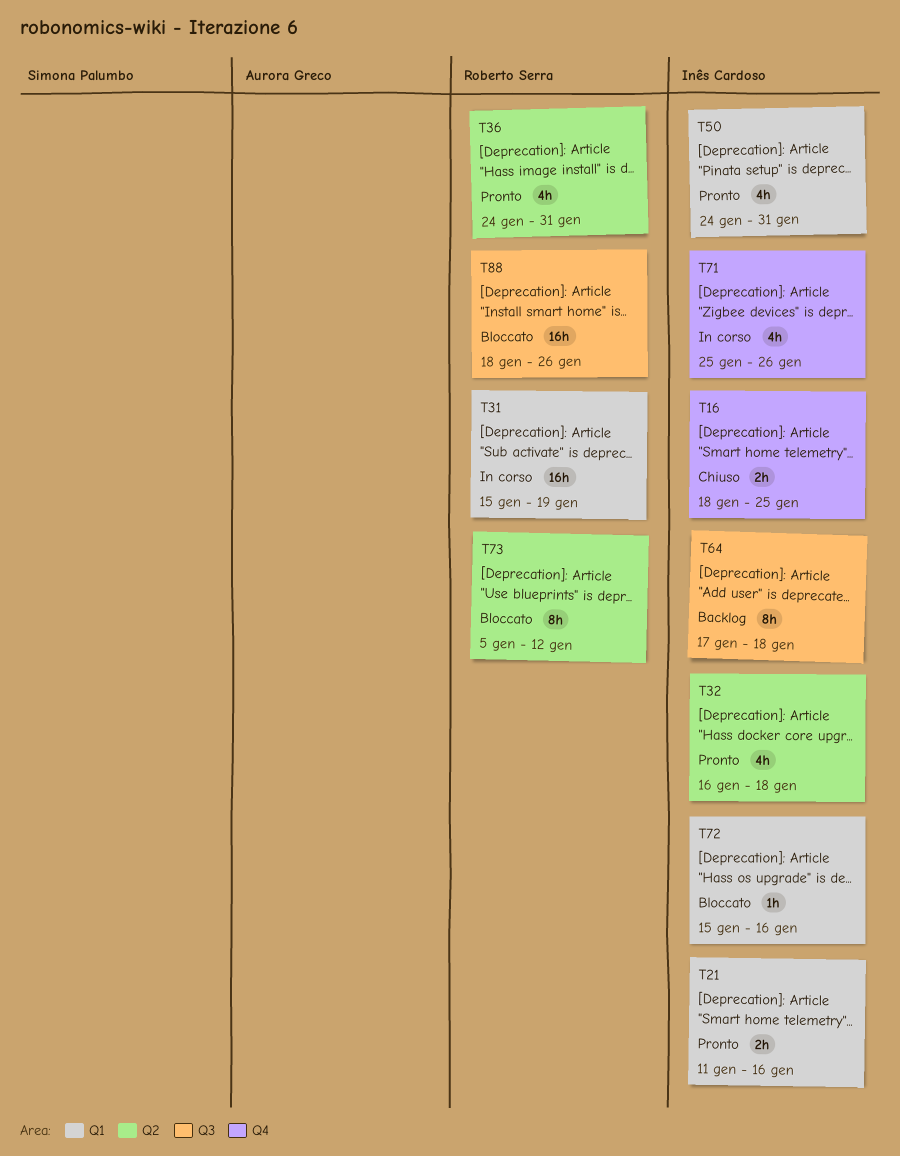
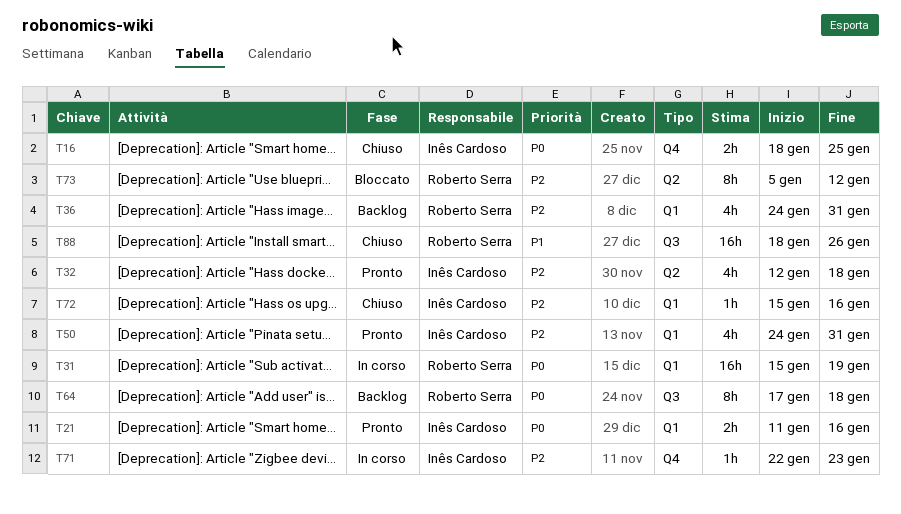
T32, start: Jan 16 -> Jan 12
T36, status: Pronto -> Backlog
T36, label: Q2 -> Q1
T64, owner: Inês Cardoso -> Roberto Serra
T71, estimate: 4h -> 1h
T71, start: Jan 25 -> Jan 22
T71, due: Jan 26 -> Jan 23
T72, status: Bloccato -> Chiuso
T88, status: Bloccato -> Chiuso

